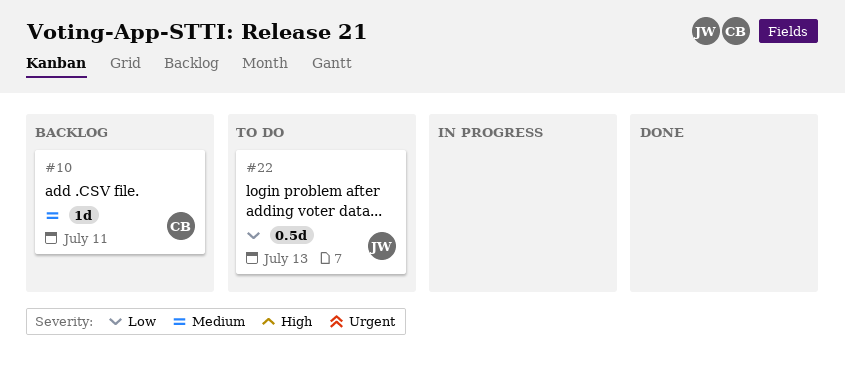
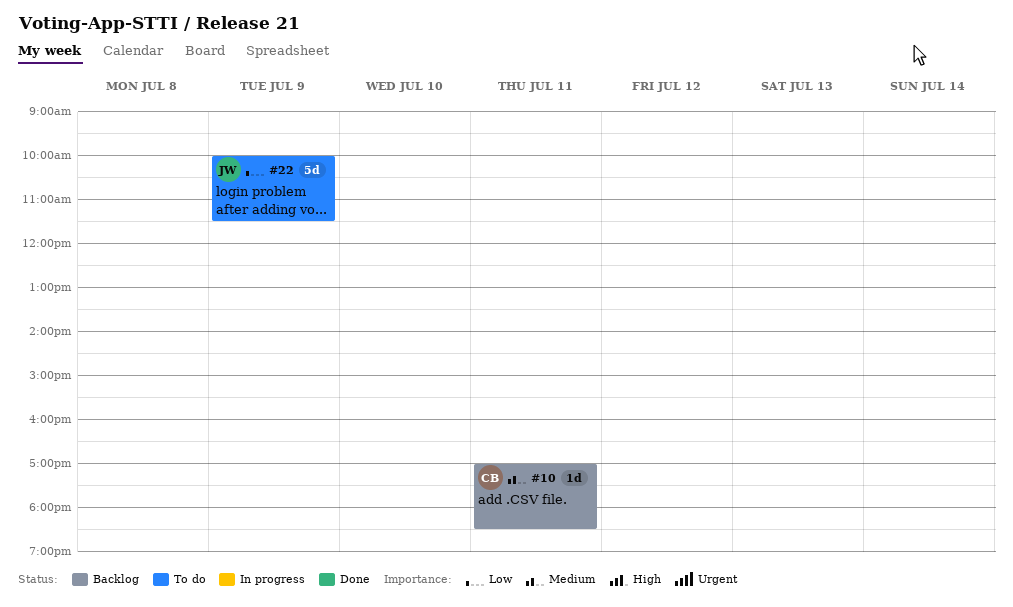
#22, estimate: 0.5d -> 5d
#22, day: Jul 13 -> Jul 9

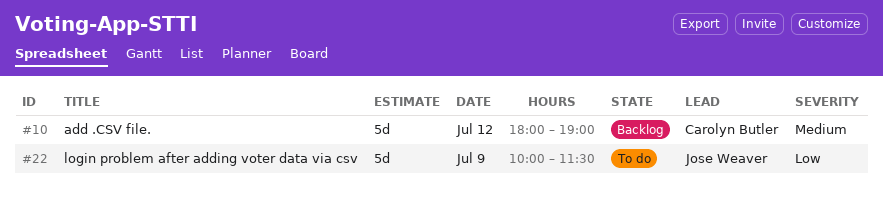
#10, estimate: 1d -> 5d
#10, day: Jul 11 -> Jul 12
#10, begins: 17:00 -> 18:00
#10, ends: 18:30 -> 19:00

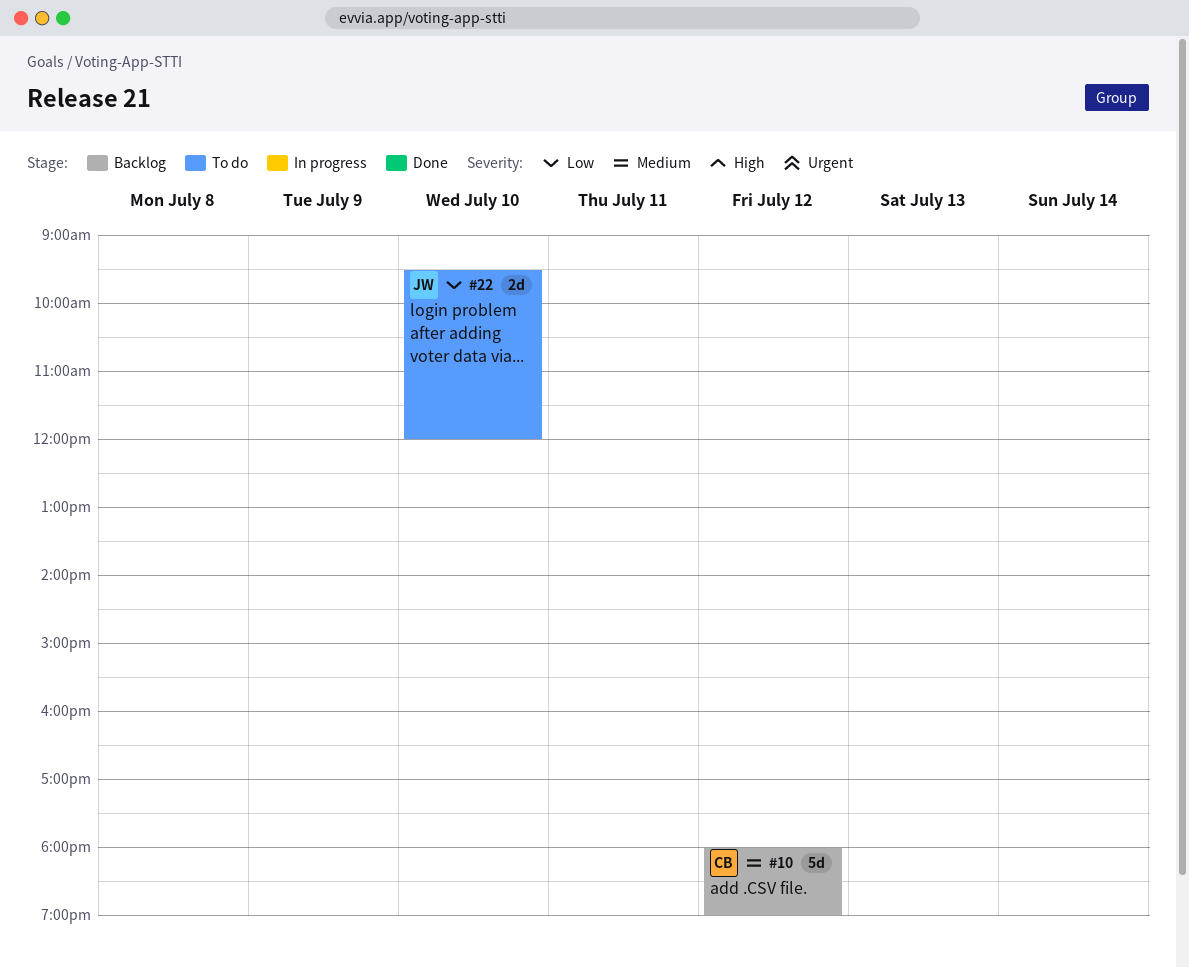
#22, estimate: 5d -> 2d
#22, day: Jul 9 -> Jul 10
#22, begins: 10:00 -> 09:30
#22, ends: 11:30 -> 12:00

